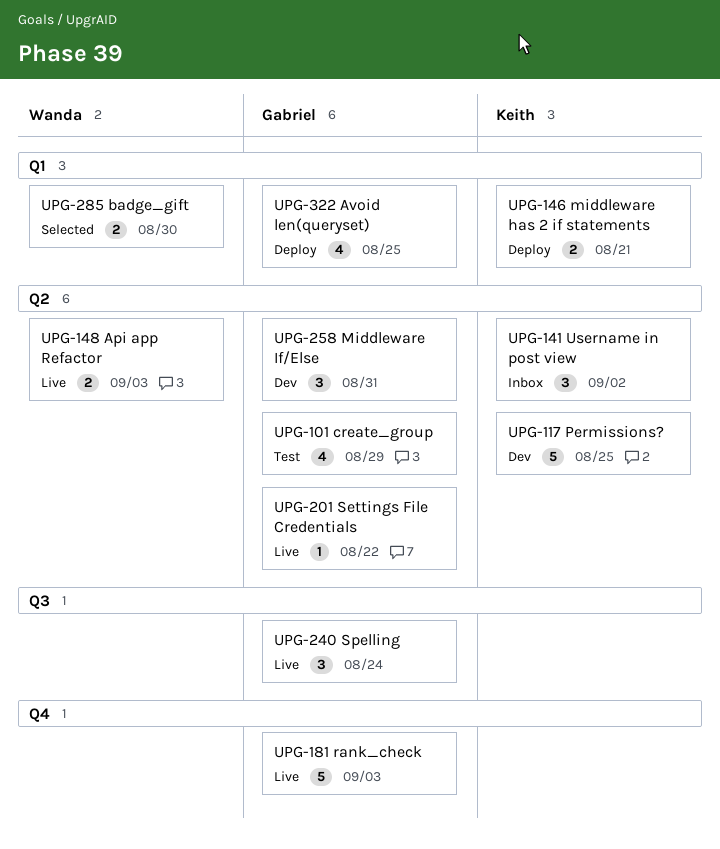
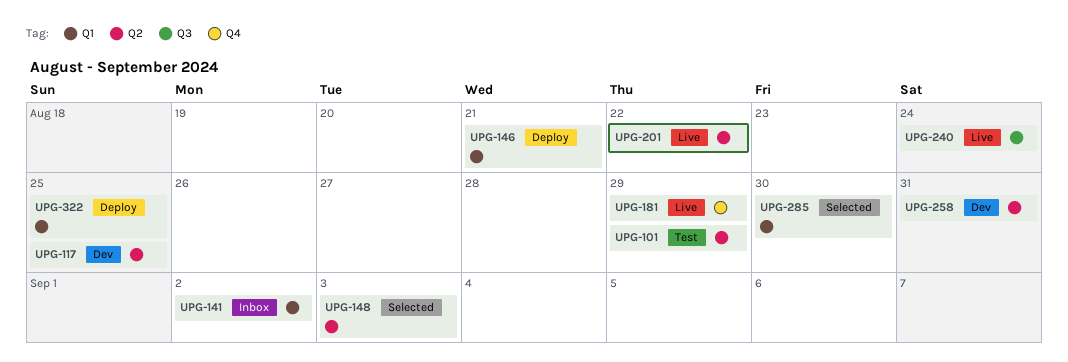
UPG-141, label: Q2 -> Q1
UPG-148, status: Live -> Selected
UPG-181, due: Sep 3 -> Aug 29

